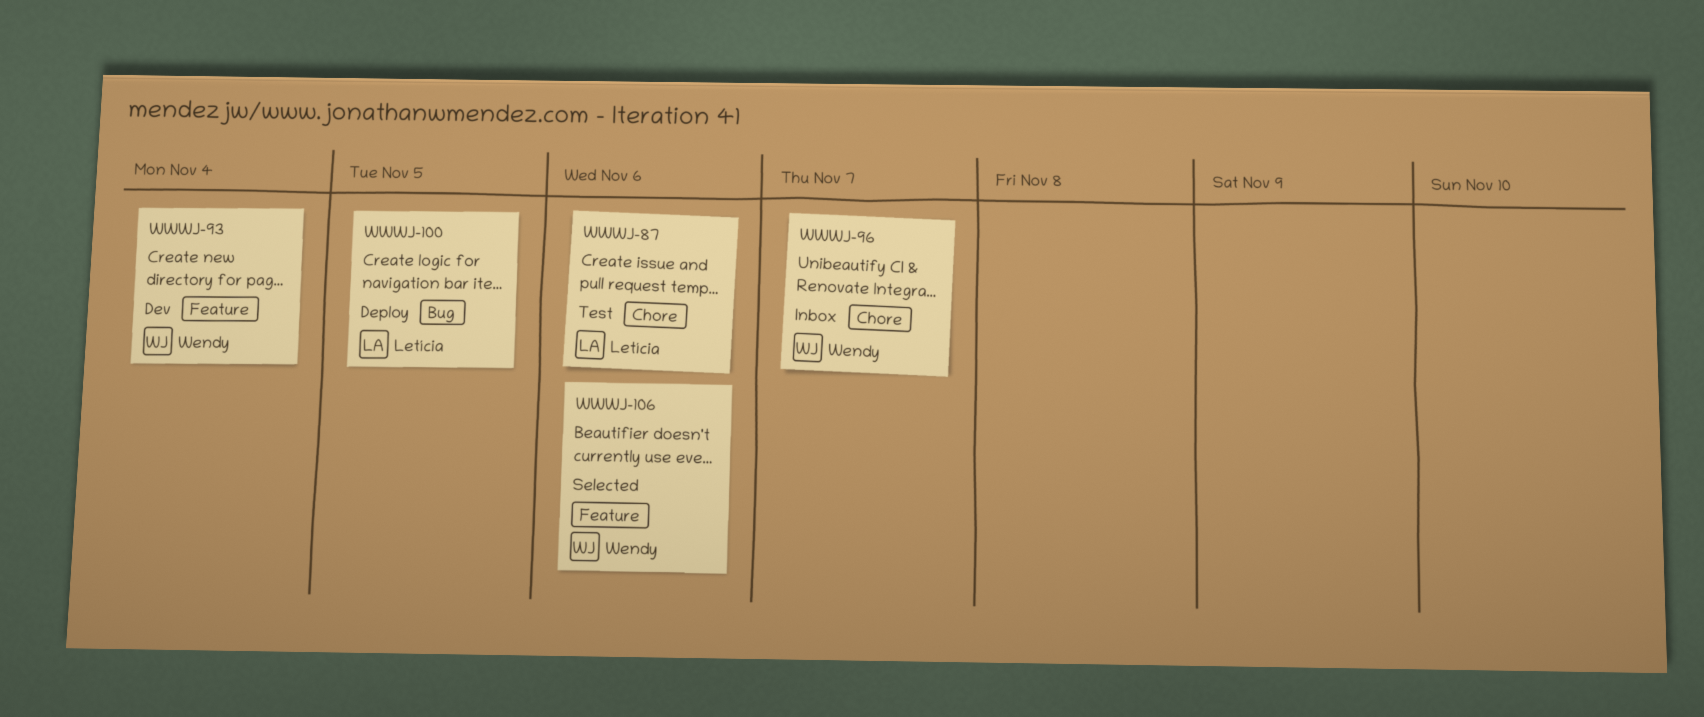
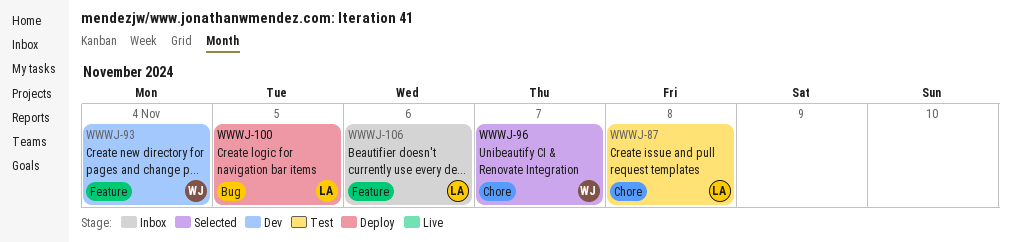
WWWJ-87, due: Nov 6 -> Nov 8
WWWJ-96, status: Inbox -> Selected
WWWJ-106, status: Selected -> Inbox
WWWJ-106, owner: Wendy -> Letícia

